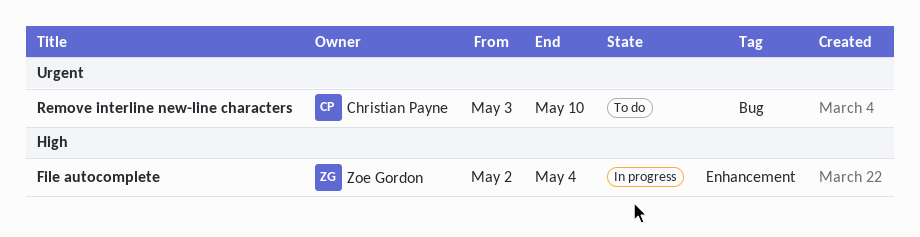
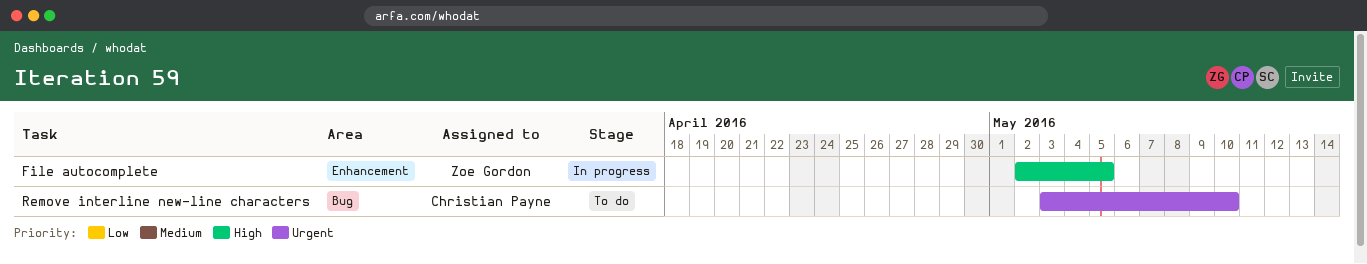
File autocomplete, due: May 4 -> May 5

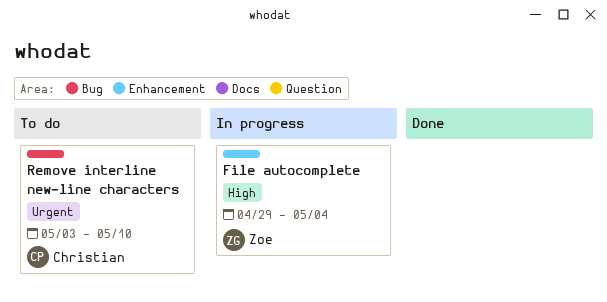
File autocomplete, start: May 2 -> Apr 29
File autocomplete, due: May 5 -> May 4

